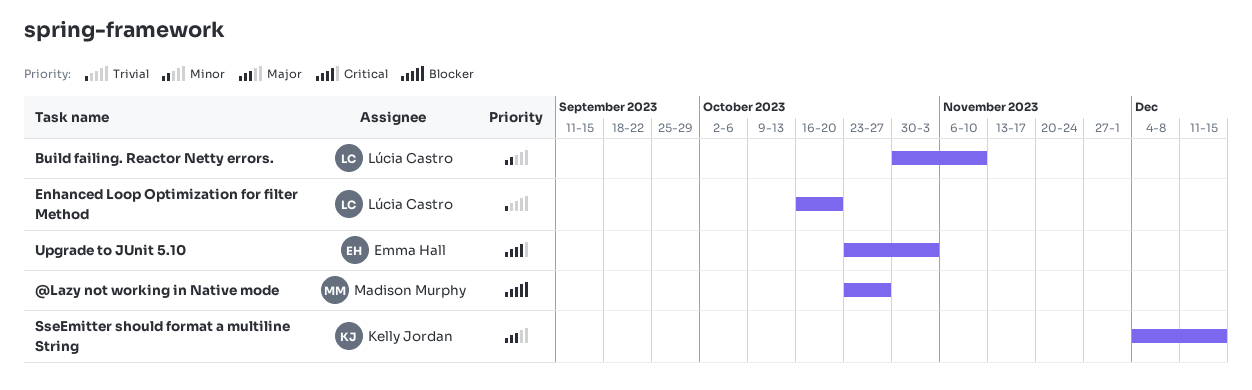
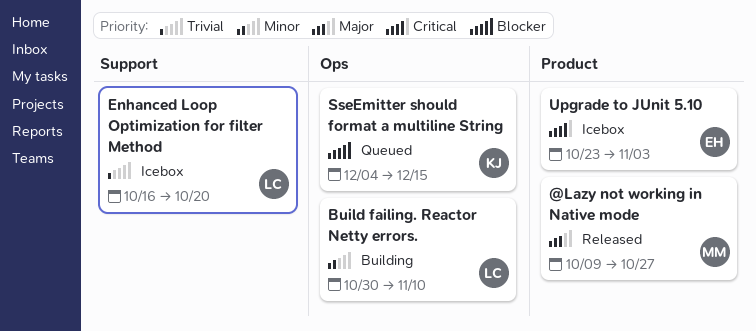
@Lazy not working in Native mode, priority: Blocker -> Major
@Lazy not working in Native mode, start: Oct 23 -> Oct 9
SseEmitter should format a multiline String, priority: Major -> Blocker

